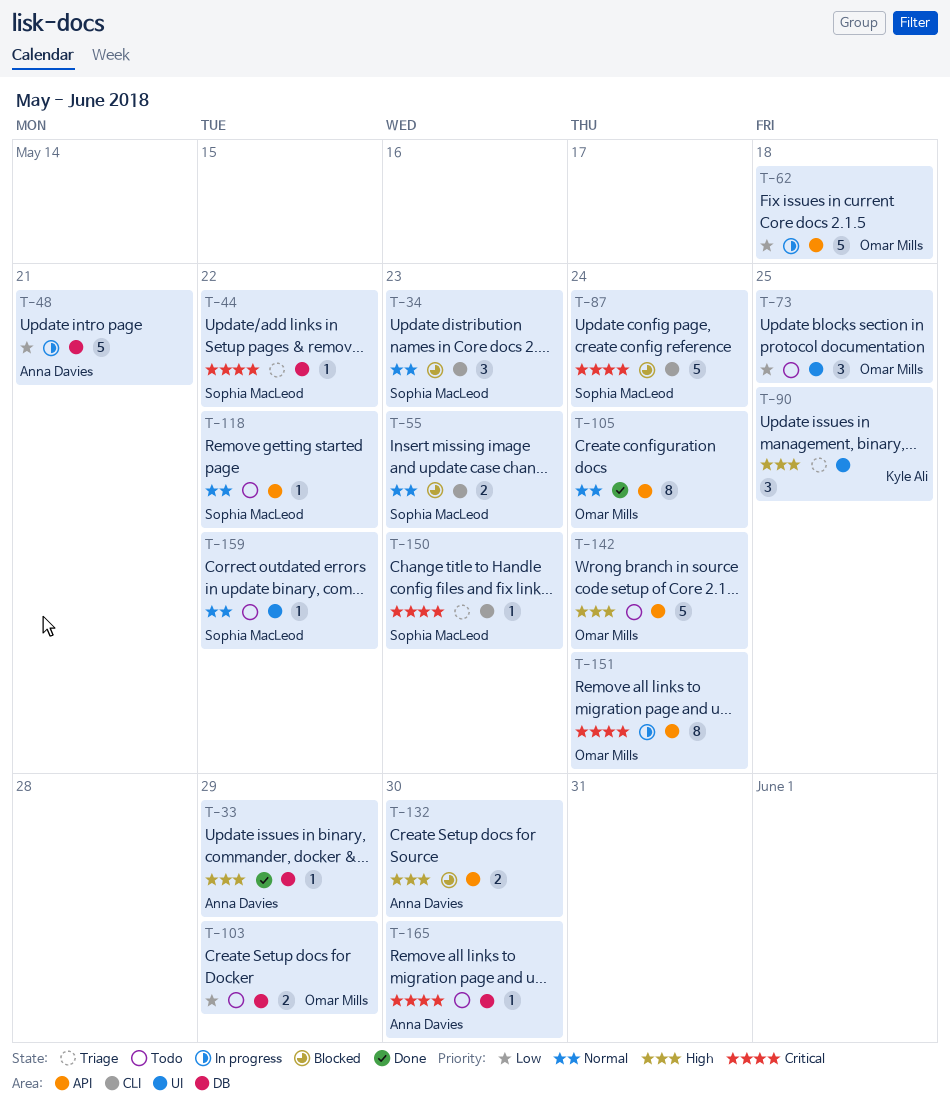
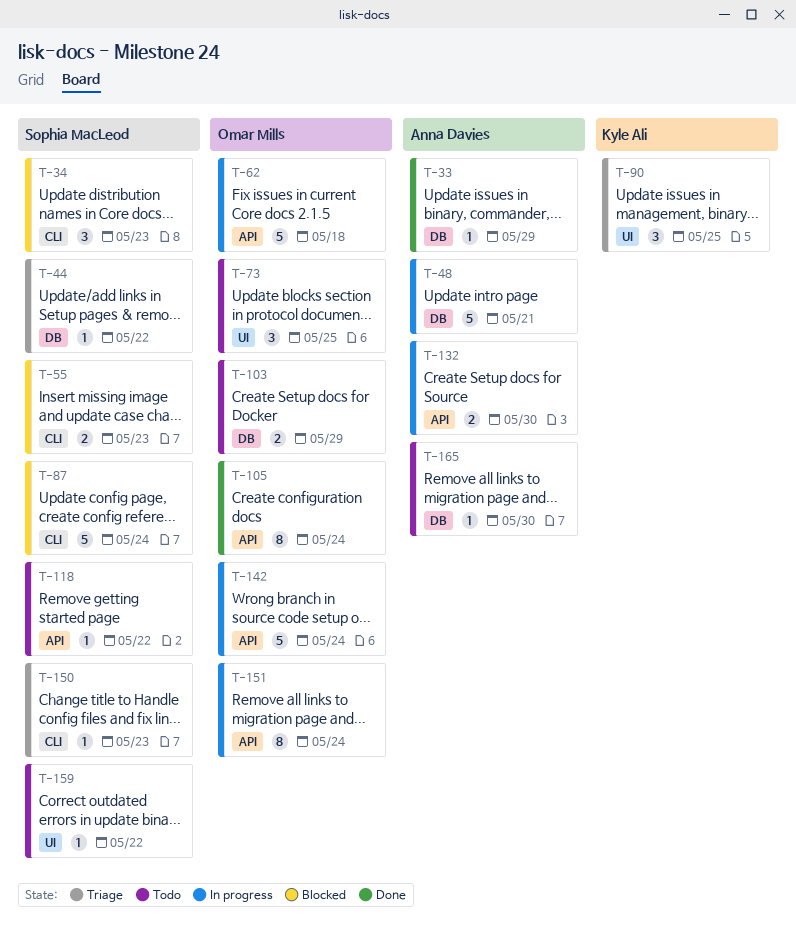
T-132, status: Blocked -> In progress
T-142, status: Todo -> In progress

